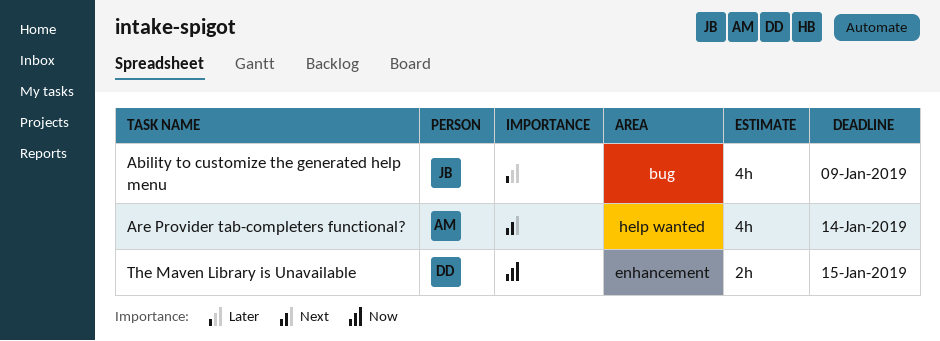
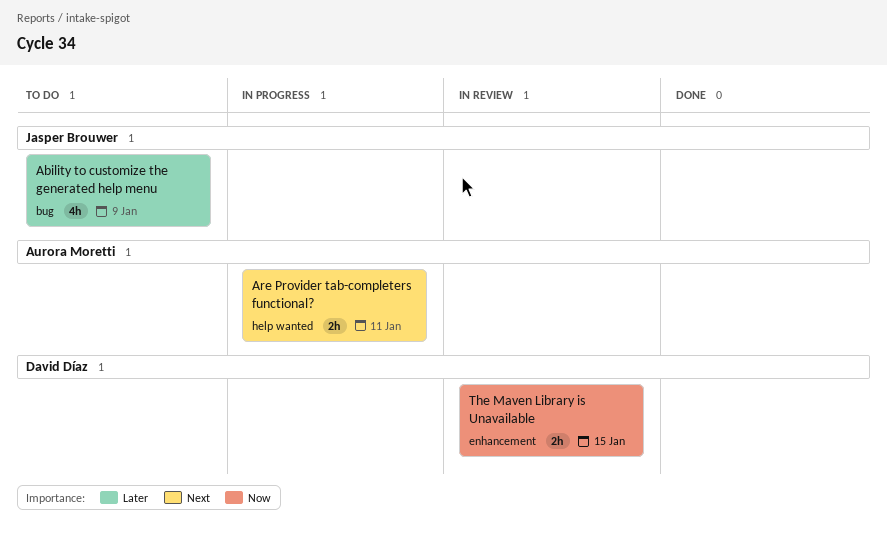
Are Provider tab-completers functional?, estimate: 4h -> 2h
Are Provider tab-completers functional?, due: Jan 14 -> Jan 11

